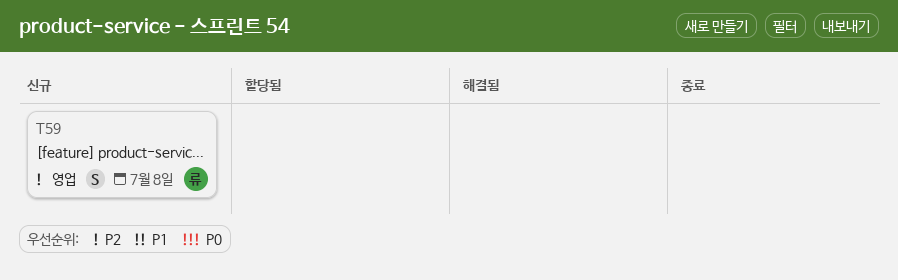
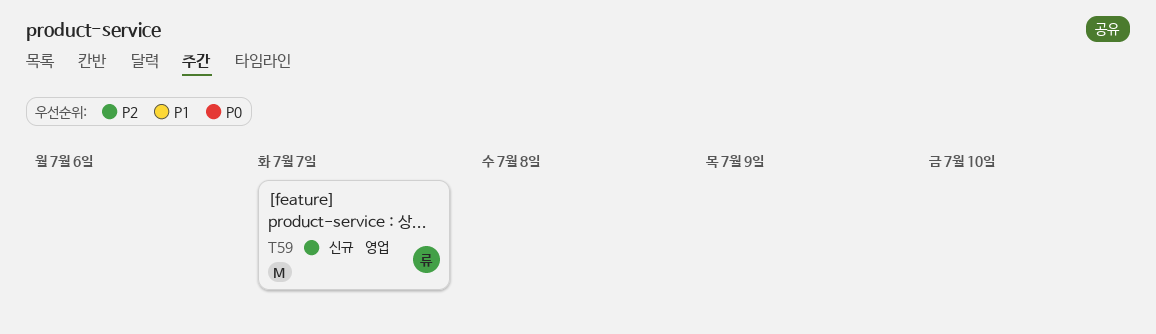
T59, estimate: S -> M
T59, due: Jul 8 -> Jul 7

